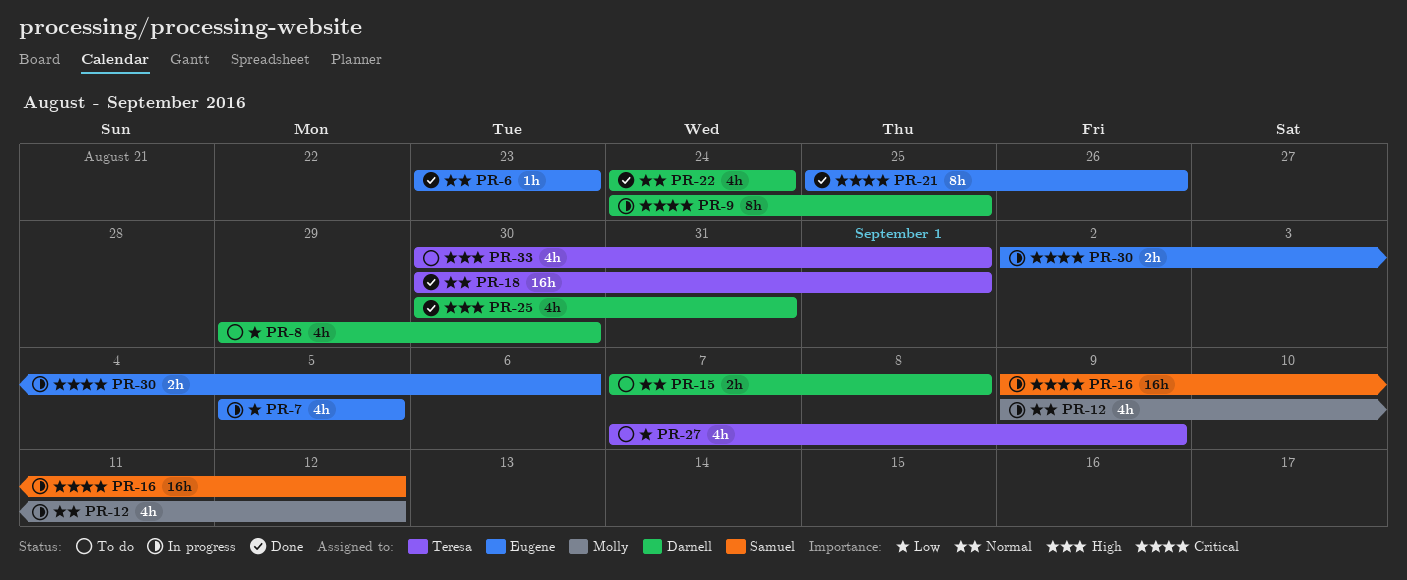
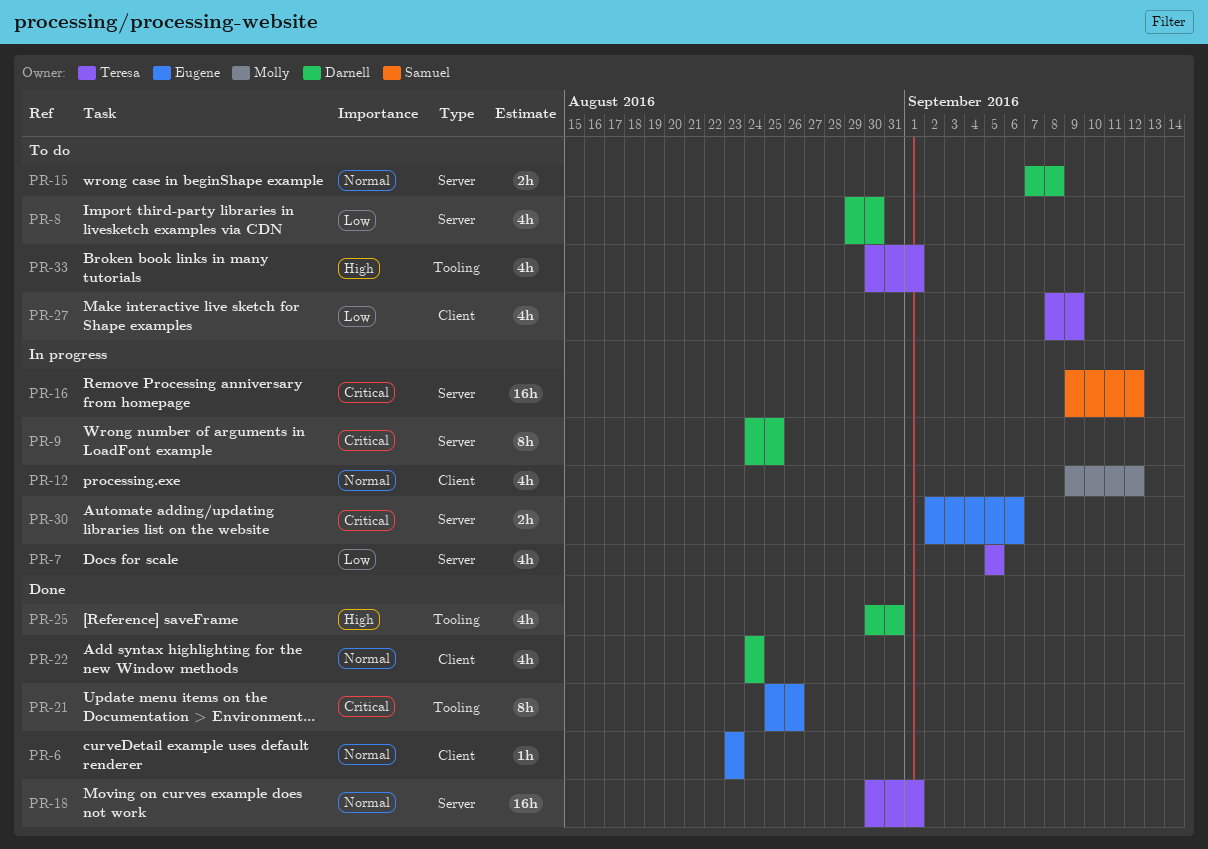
PR-7, owner: Eugene -> Teresa
PR-27, start: Sep 7 -> Sep 8

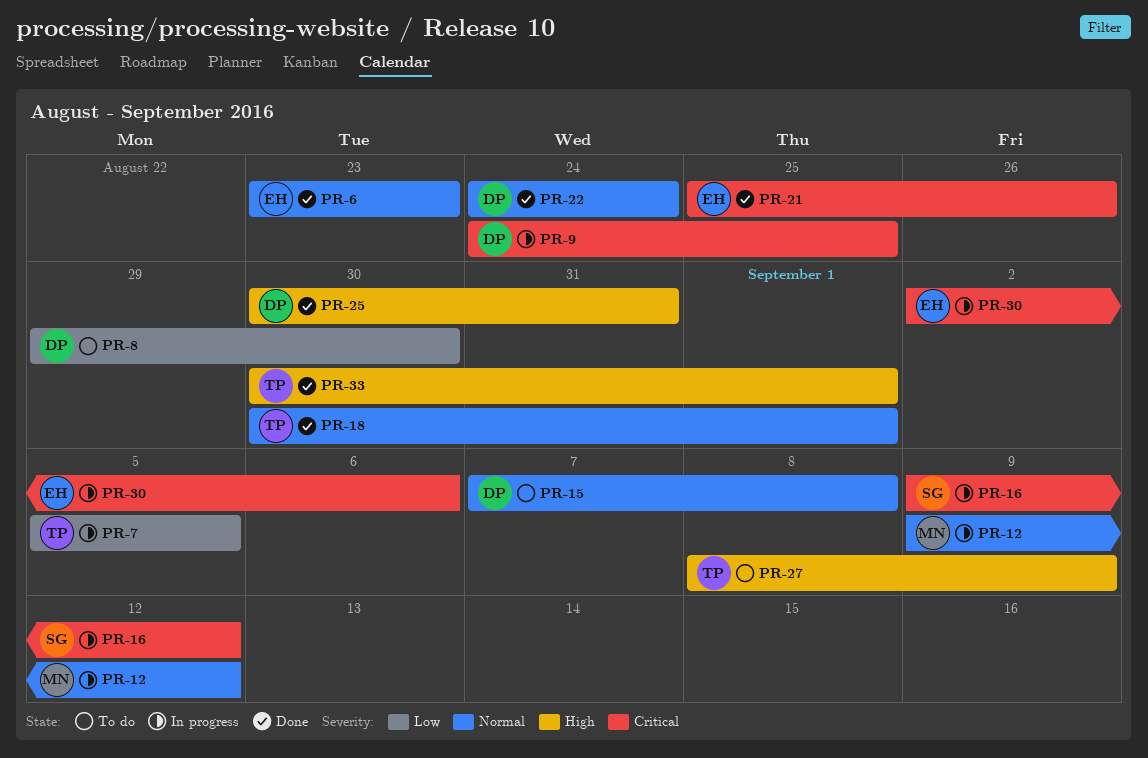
PR-27, priority: Low -> High
PR-33, status: To do -> Done

